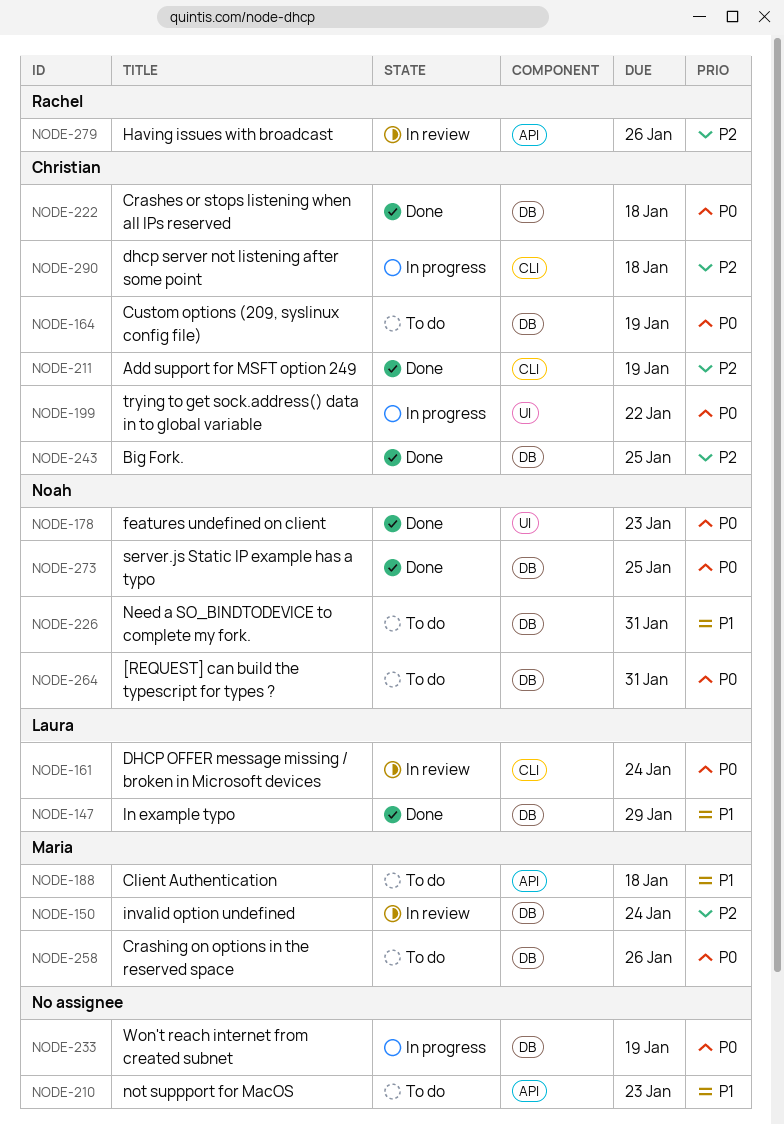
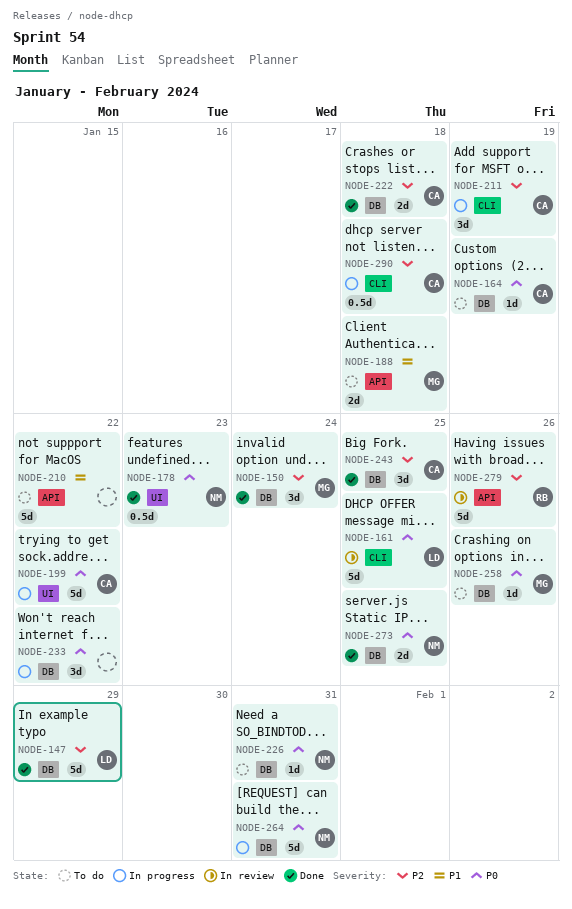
NODE-147, priority: P1 -> P2
NODE-150, status: In review -> Done
NODE-161, due: Jan 24 -> Jan 25
NODE-210, due: Jan 23 -> Jan 22
NODE-211, status: Done -> In progress
NODE-222, priority: P0 -> P2
NODE-226, priority: P1 -> P0
NODE-233, due: Jan 19 -> Jan 22
NODE-264, status: To do -> In progress

